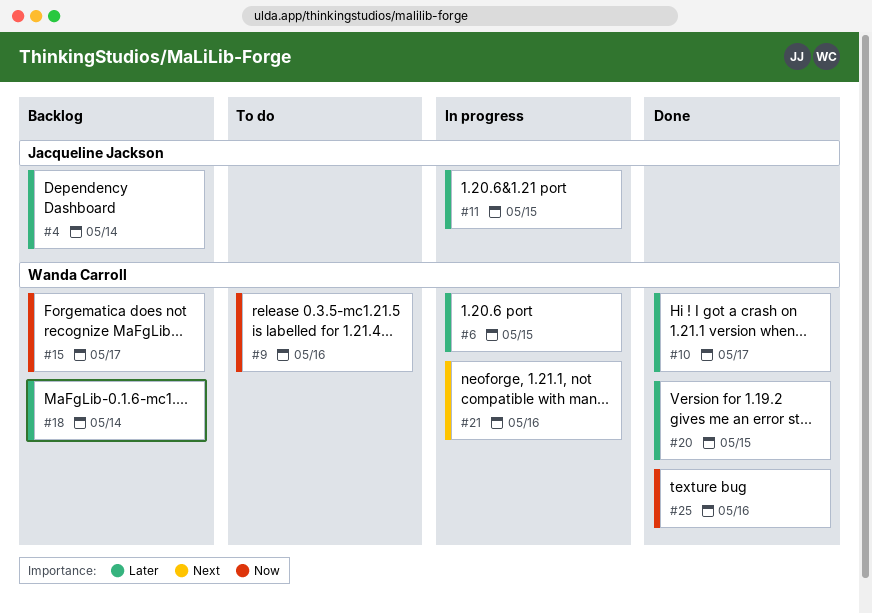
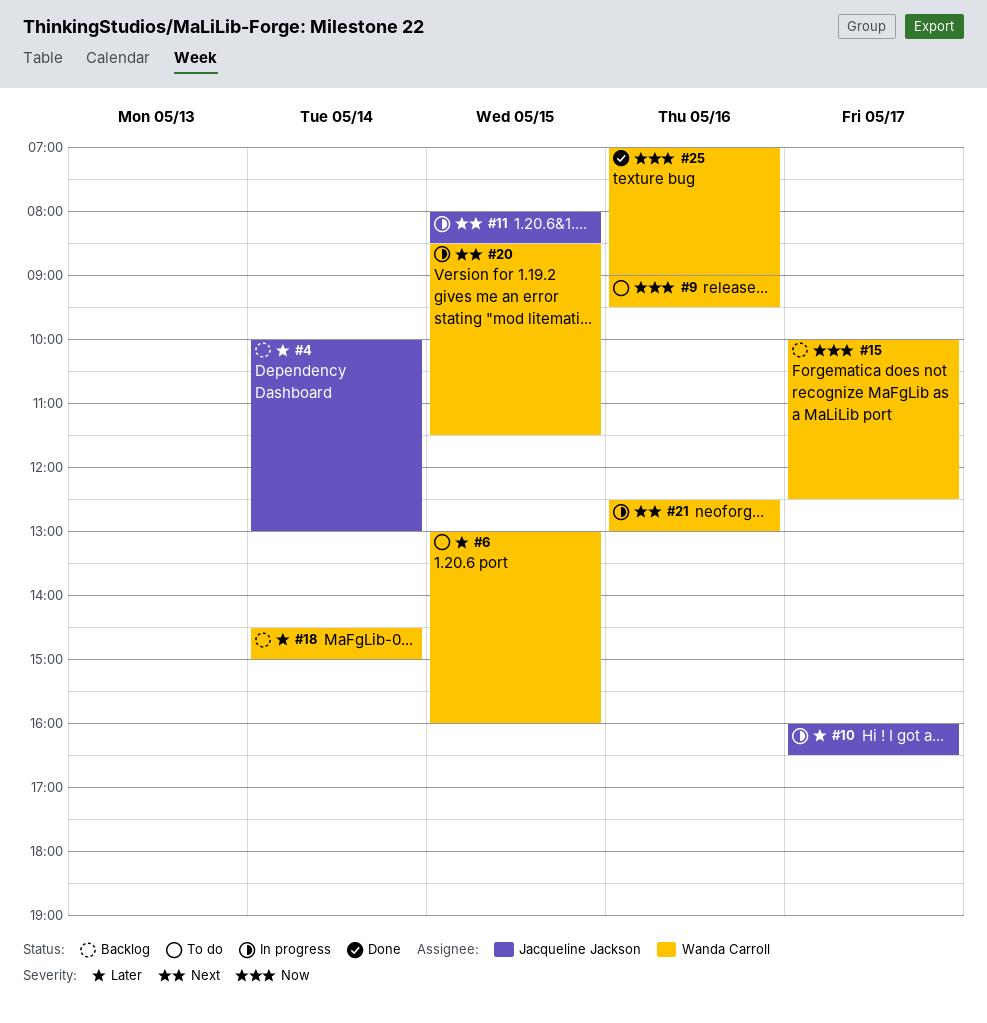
#6, status: In progress -> To do
#10, status: Done -> In progress
#10, owner: Wanda Carroll -> Jacqueline Jackson
#11, priority: Later -> Next
#20, status: Done -> In progress
#20, priority: Later -> Next

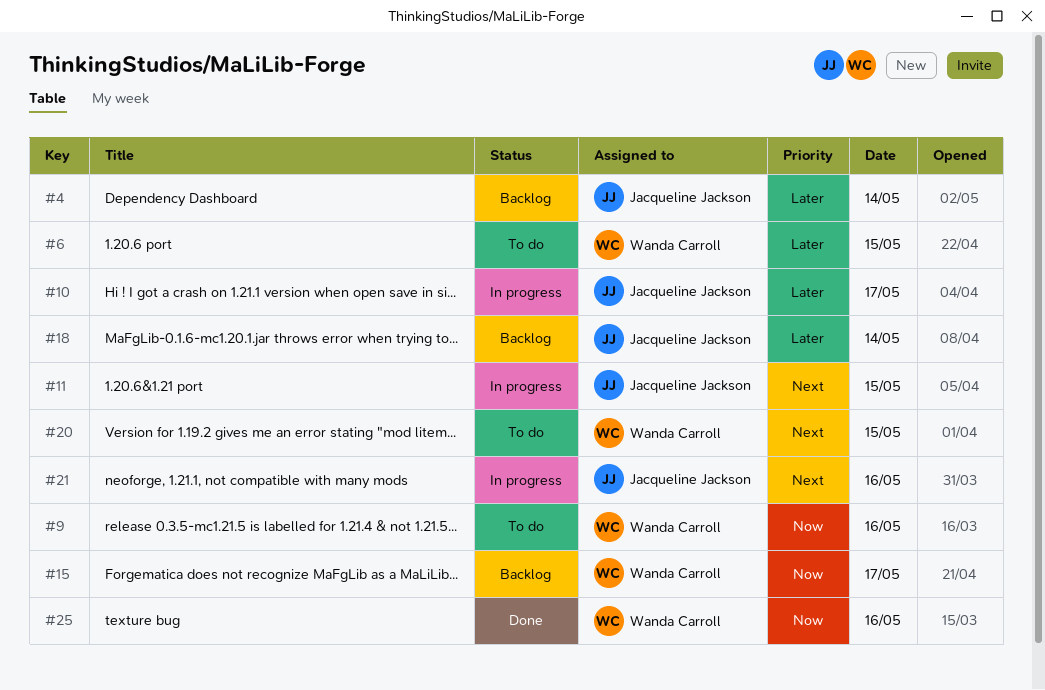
#18, owner: Wanda Carroll -> Jacqueline Jackson
#20, status: In progress -> To do
#21, owner: Wanda Carroll -> Jacqueline Jackson

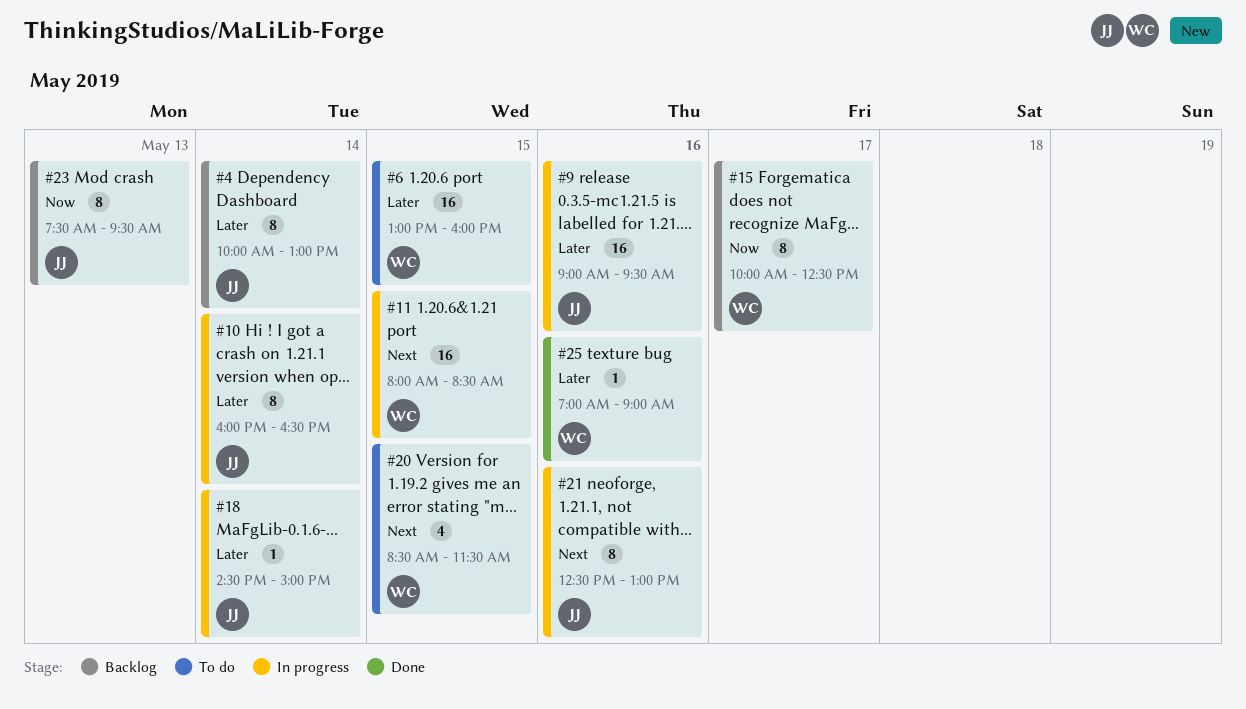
#9, status: To do -> In progress
#9, owner: Wanda Carroll -> Jacqueline Jackson
#9, priority: Now -> Later
#10, day: May 17 -> May 14
#11, owner: Jacqueline Jackson -> Wanda Carroll
#18, status: Backlog -> In progress
#23: none -> present
#25, priority: Now -> Later

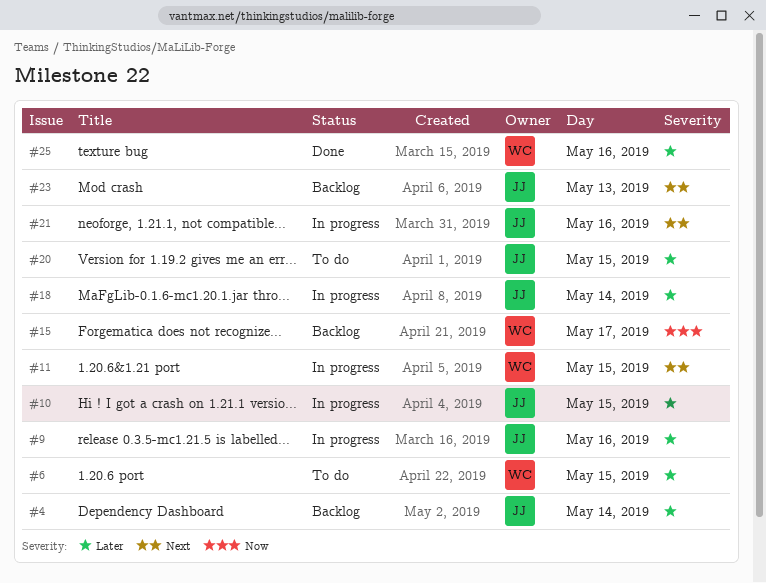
#10, day: May 14 -> May 15
#20, owner: WC -> JJ
#20, priority: Next -> Later
#23, priority: Now -> Next

